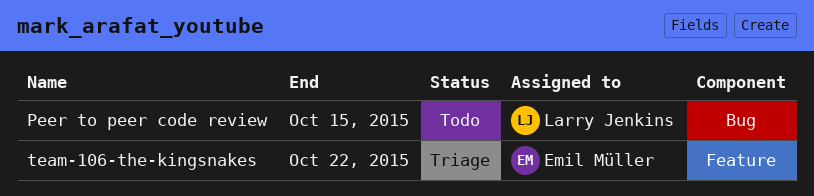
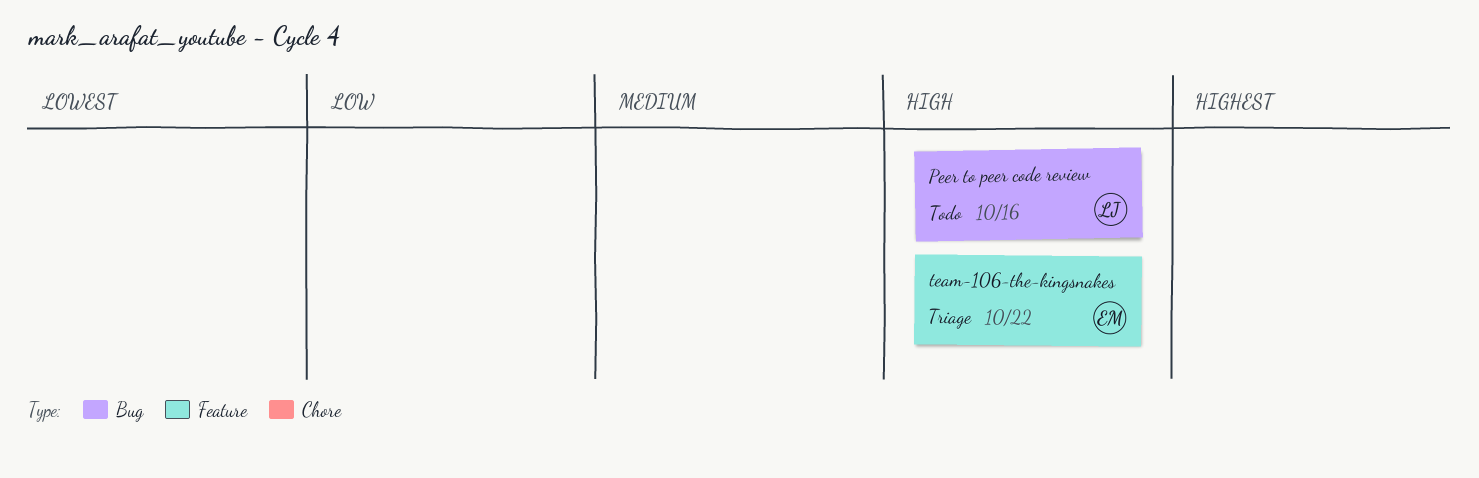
Peer to peer code review, due: Oct 15 -> Oct 16

